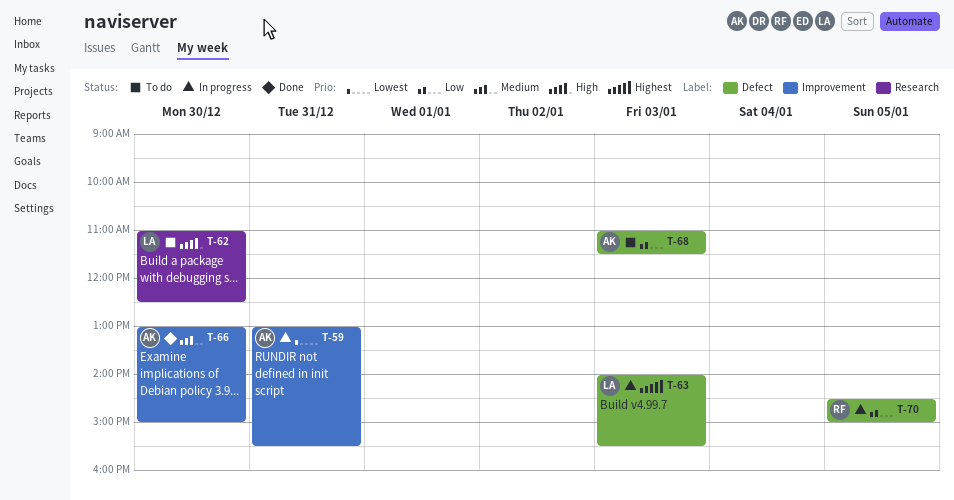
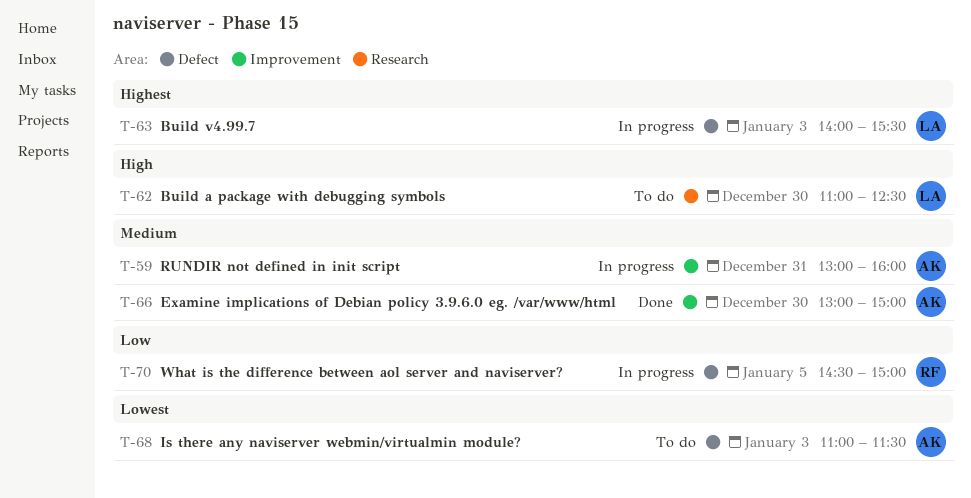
T-59, priority: Lowest -> Medium
T-59, ends: 15:30 -> 16:00
T-68, priority: Low -> Lowest

